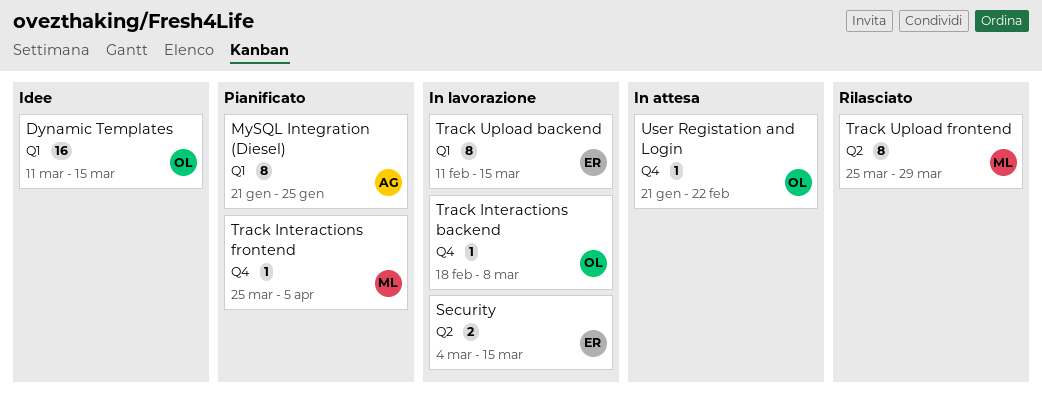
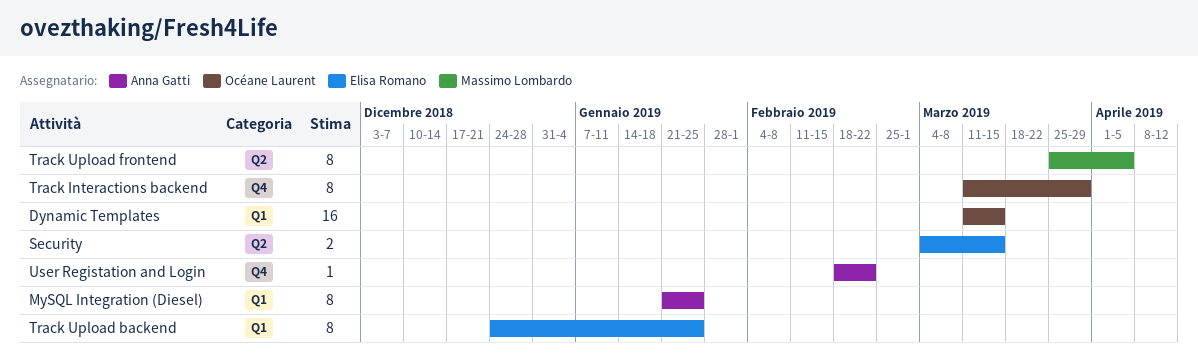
Track Interactions backend, estimate: 1 -> 8
Track Interactions backend, start: Feb 18 -> Mar 11
Track Interactions backend, due: Mar 8 -> Mar 29
Track Interactions frontend: present -> none
Track Upload backend, start: Feb 11 -> Dec 24
Track Upload backend, due: Mar 15 -> Jan 25
Track Upload frontend, due: Mar 29 -> Apr 5
User Registation and Login, owner: Océane Laurent -> Anna Gatti
User Registation and Login, start: Jan 21 -> Feb 18

